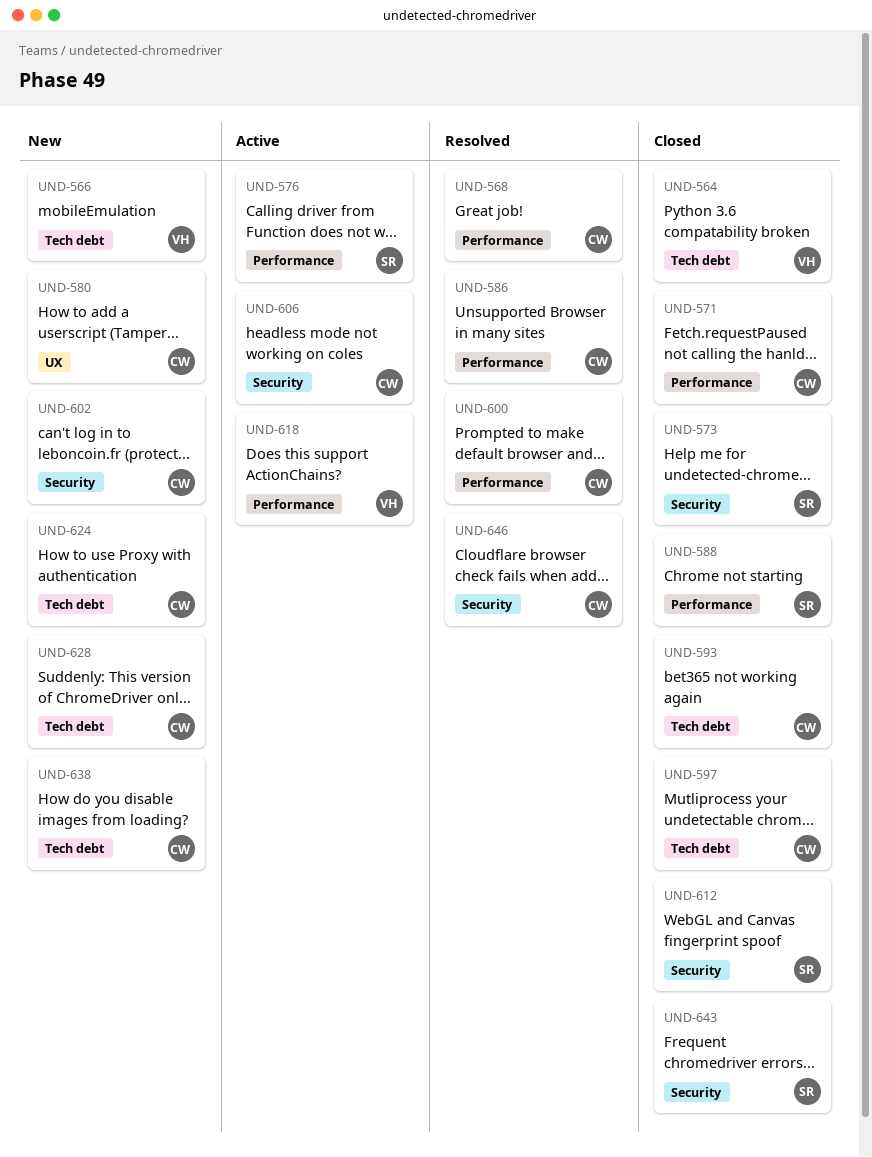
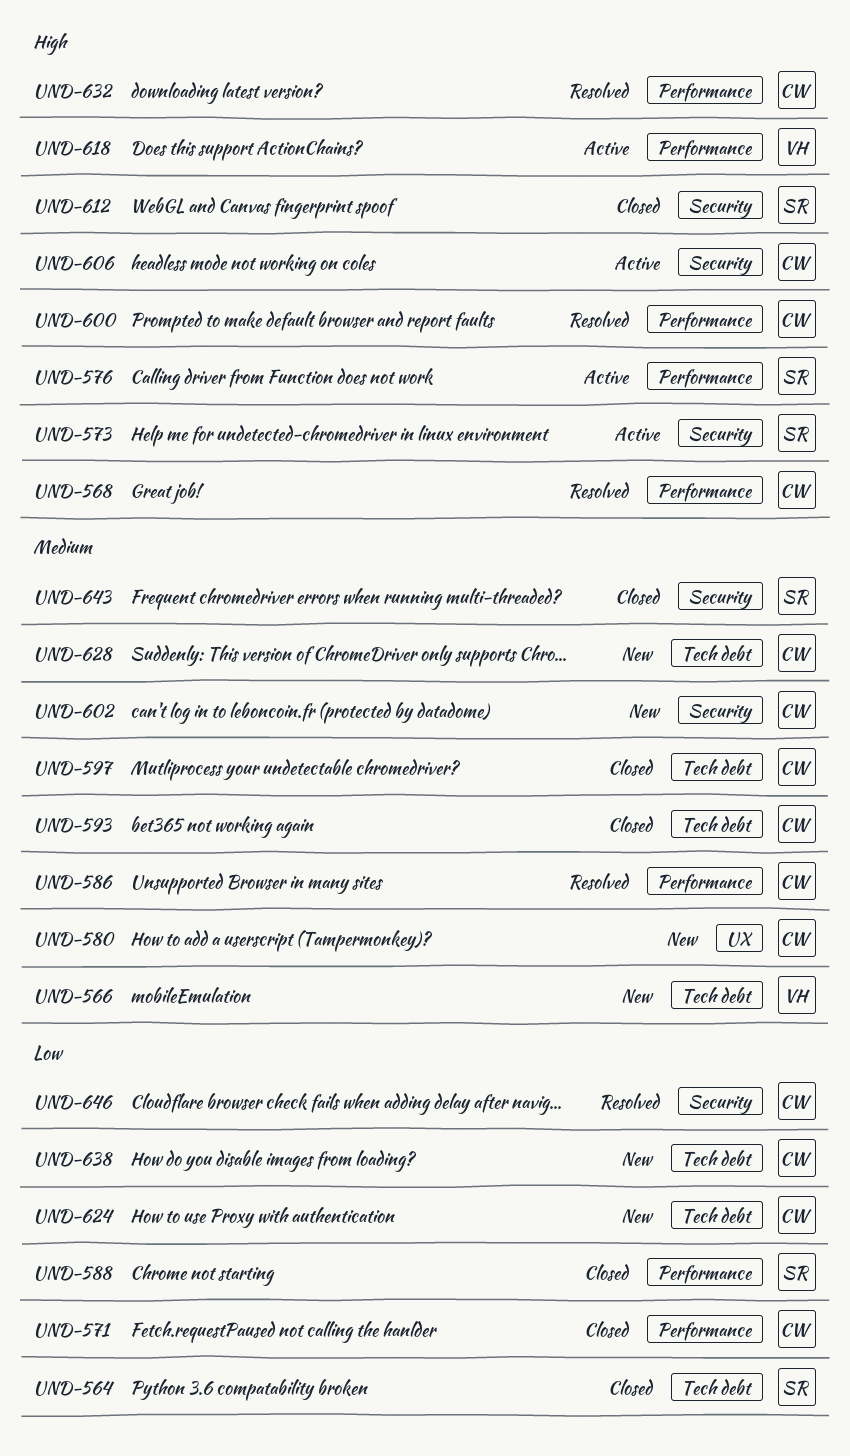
UND-564, owner: VH -> SR
UND-573, status: Closed -> Active
UND-632: none -> present

